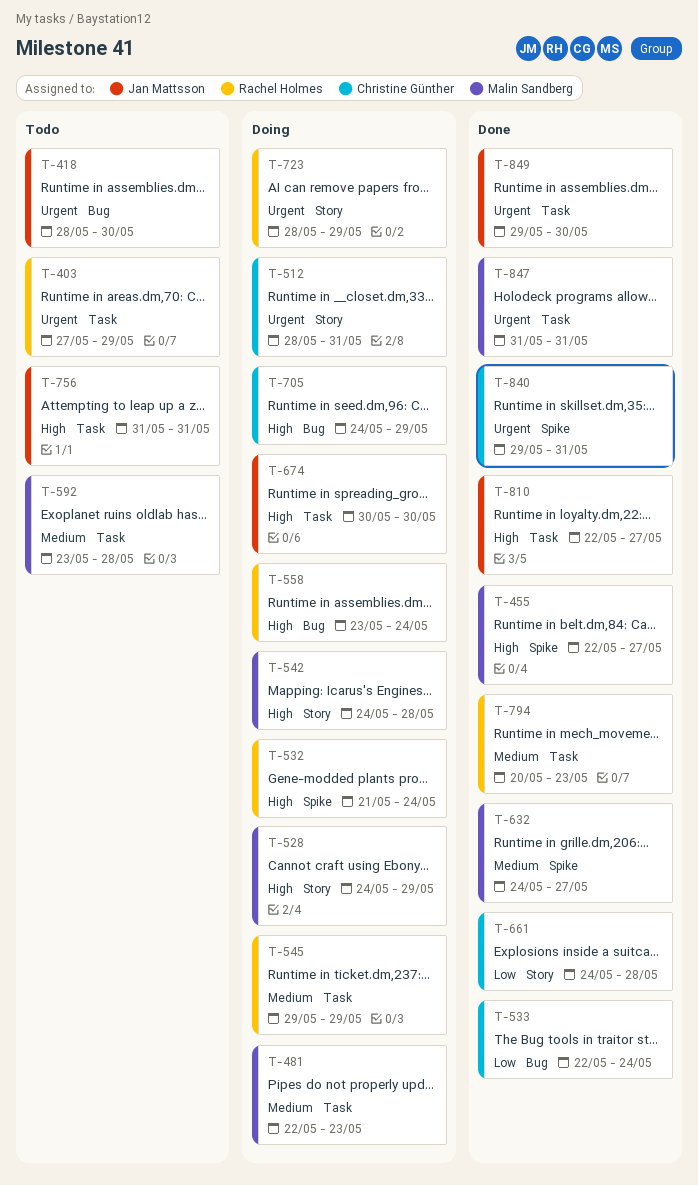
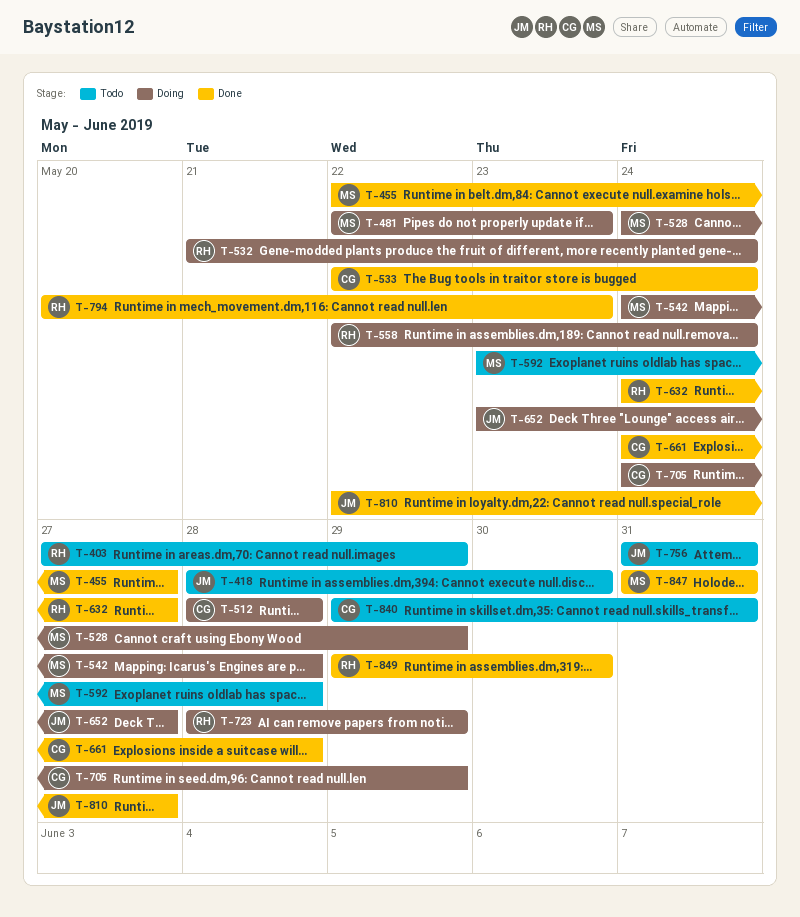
T-512, due: May 31 -> May 28
T-545: present -> none
T-558, start: May 23 -> May 22
T-632, owner: Malin Sandberg -> Rachel Holmes
T-652: none -> present
T-674: present -> none
T-840, status: Done -> Todo
T-849, owner: Jan Mattsson -> Rachel Holmes

